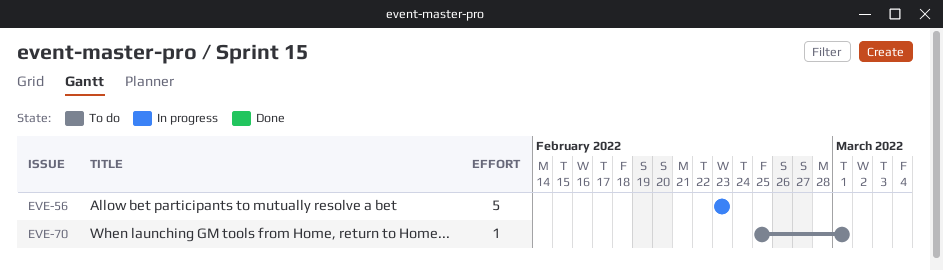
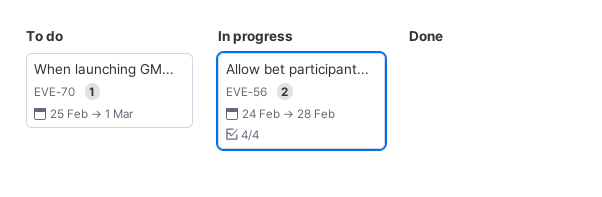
EVE-56, estimate: 5 -> 2
EVE-56, start: Feb 23 -> Feb 24
EVE-56, due: Feb 23 -> Feb 28

